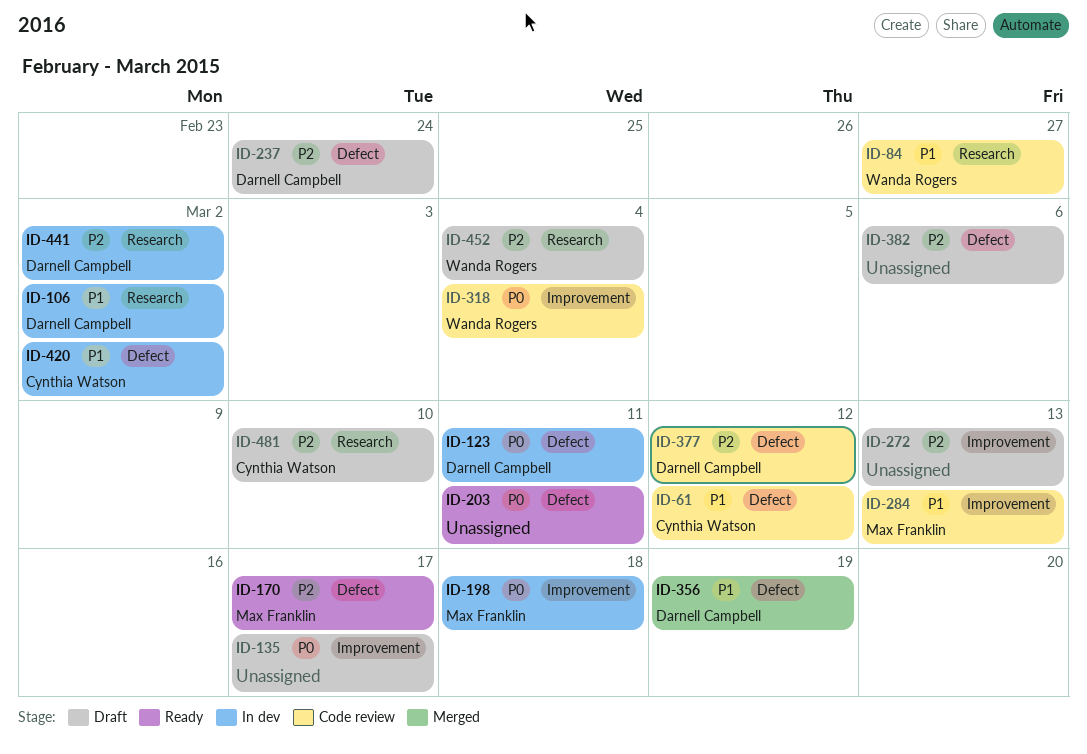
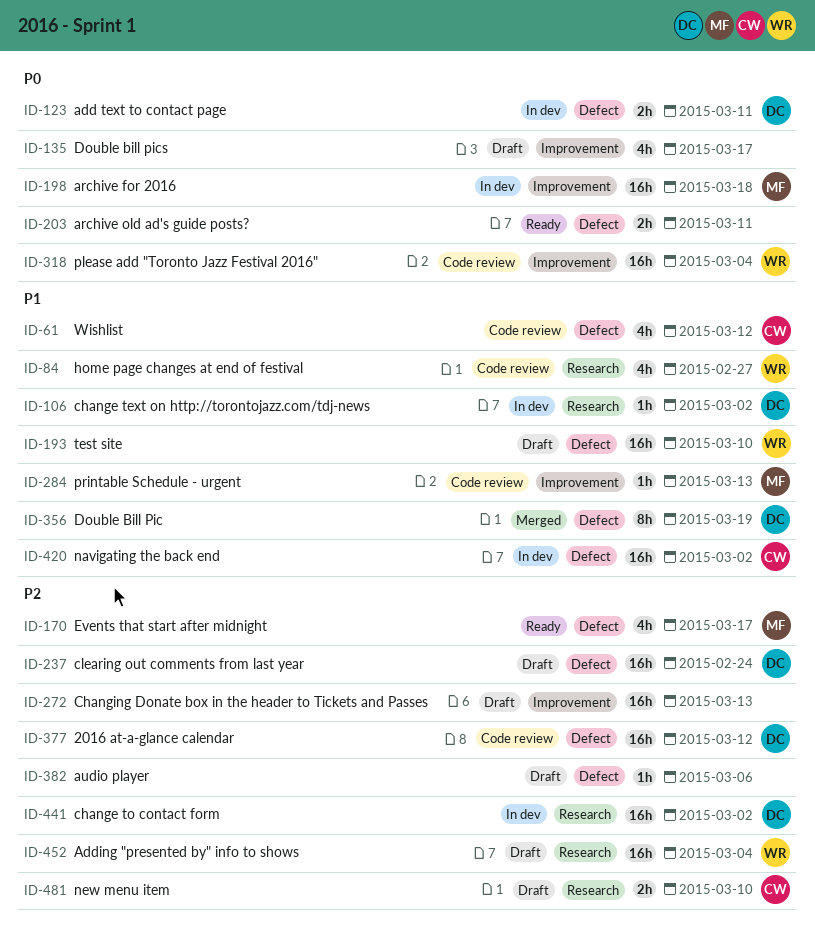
ID-193: none -> present

